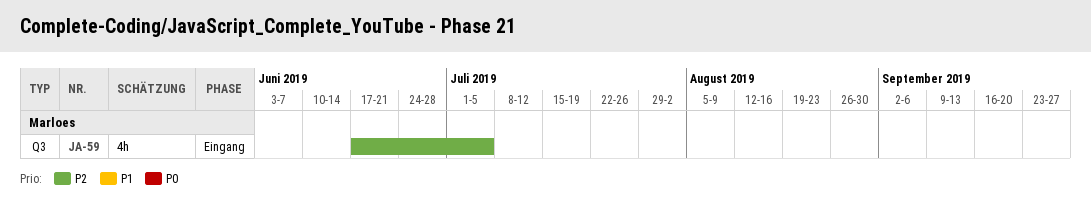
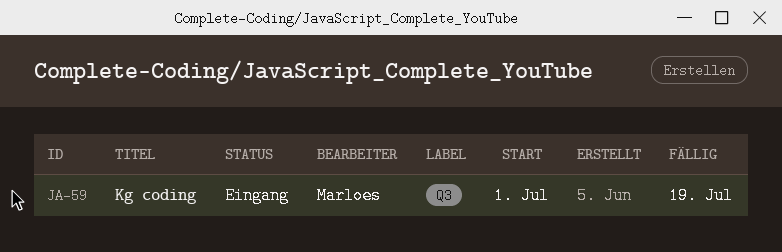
JA-59, start: Jun 17 -> Jul 1
JA-59, due: Jul 5 -> Jul 19

